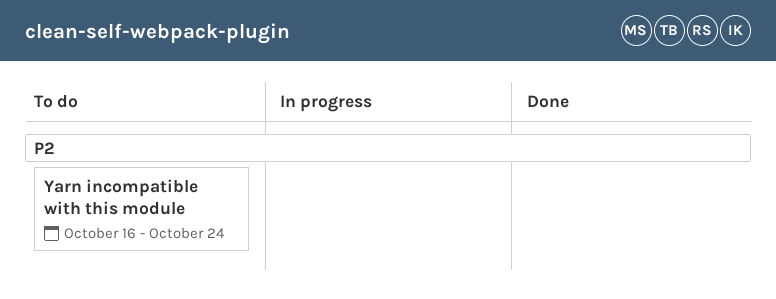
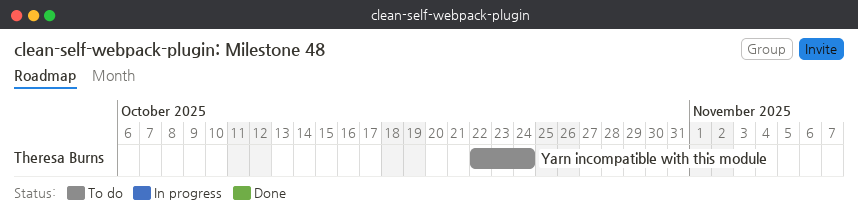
Yarn incompatible with this module, start: Oct 16 -> Oct 22

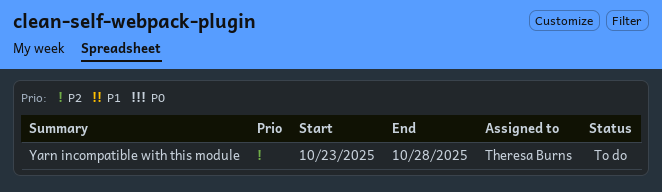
Yarn incompatible with this module, start: Oct 22 -> Oct 23
Yarn incompatible with this module, due: Oct 24 -> Oct 28

